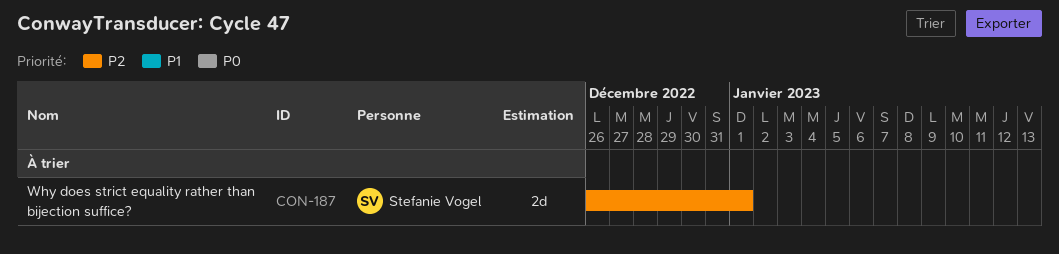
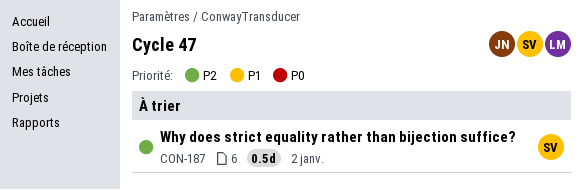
CON-187, estimate: 2d -> 0.5d
CON-187, due: Jan 1 -> Jan 2

